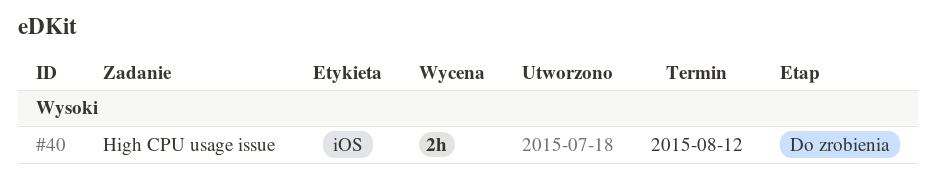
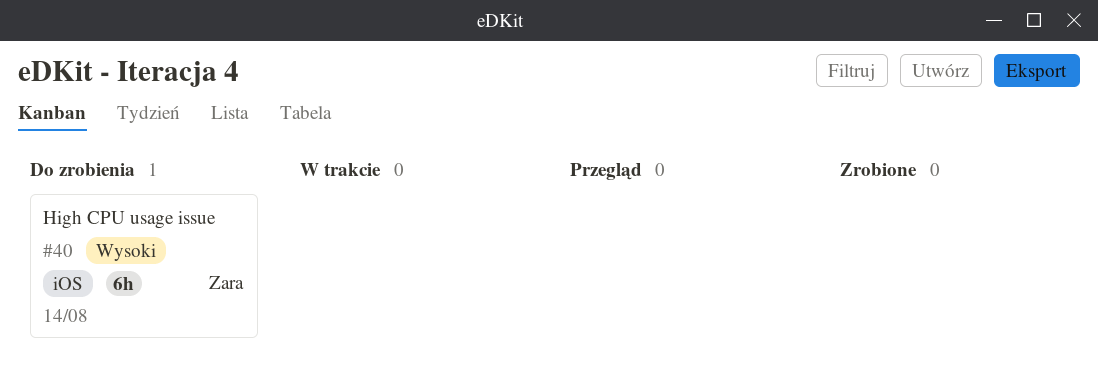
#40, estimate: 2h -> 6h
#40, due: Aug 12 -> Aug 14

